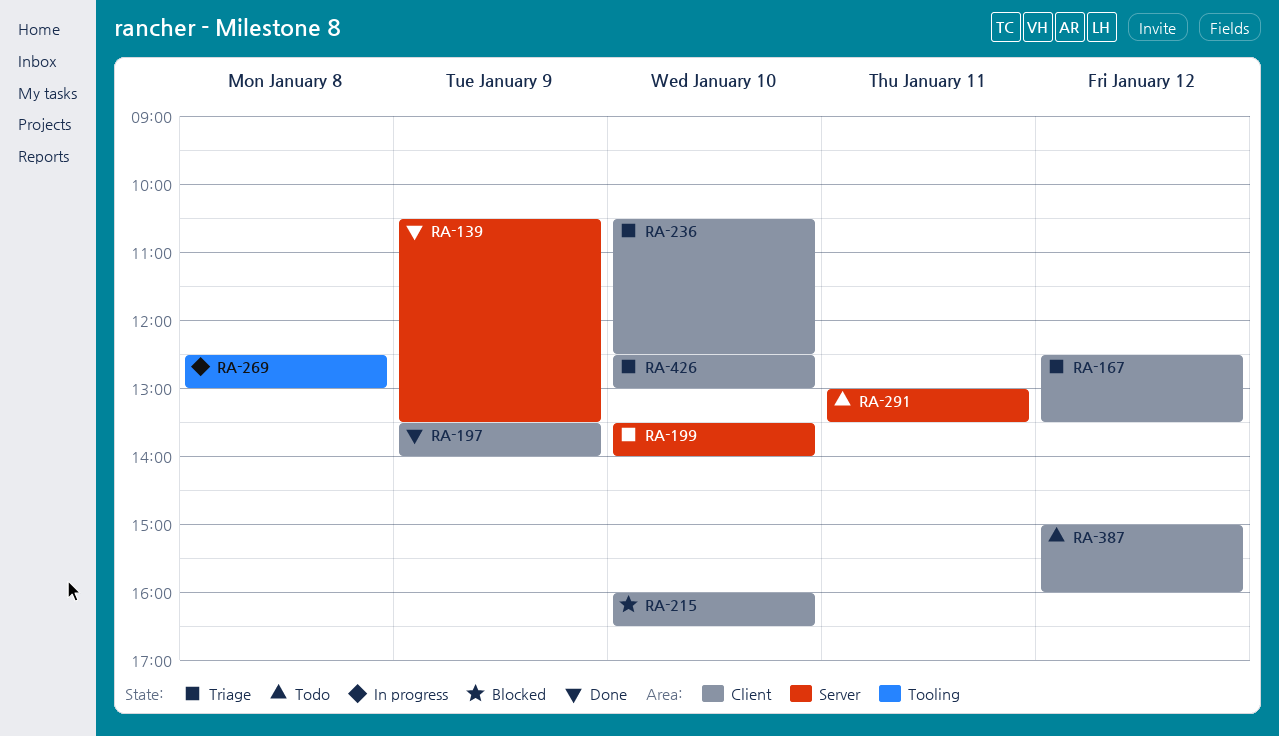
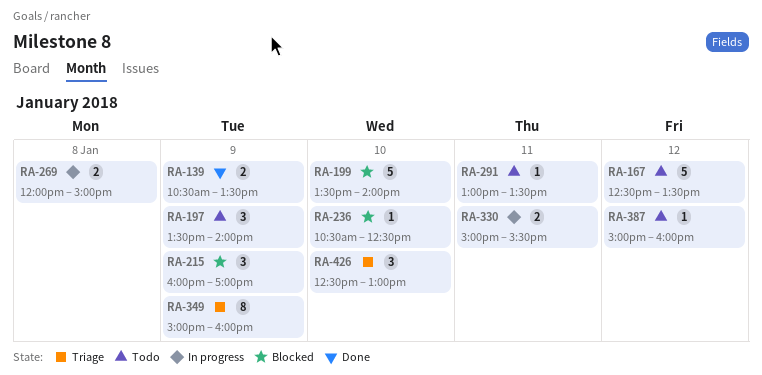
RA-167, status: Triage -> Todo
RA-197, status: Done -> Todo
RA-199, status: Triage -> Blocked
RA-215, day: Jan 10 -> Jan 9
RA-215, ends: 16:30 -> 17:00
RA-236, status: Triage -> Blocked
RA-269, begins: 12:30 -> 12:00
RA-269, ends: 13:00 -> 15:00
RA-330: none -> present
RA-349: none -> present

